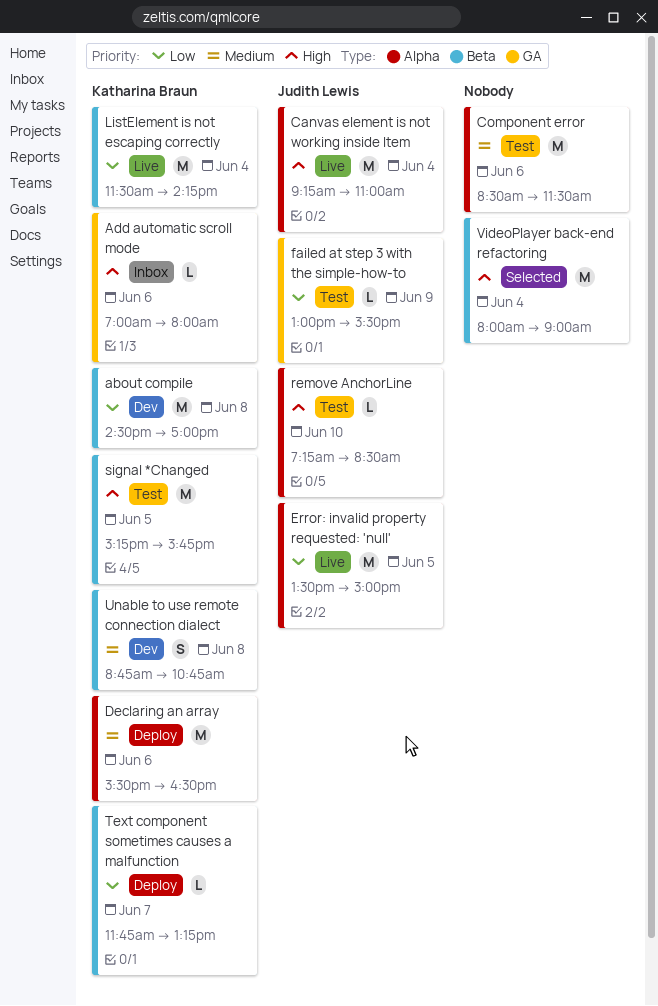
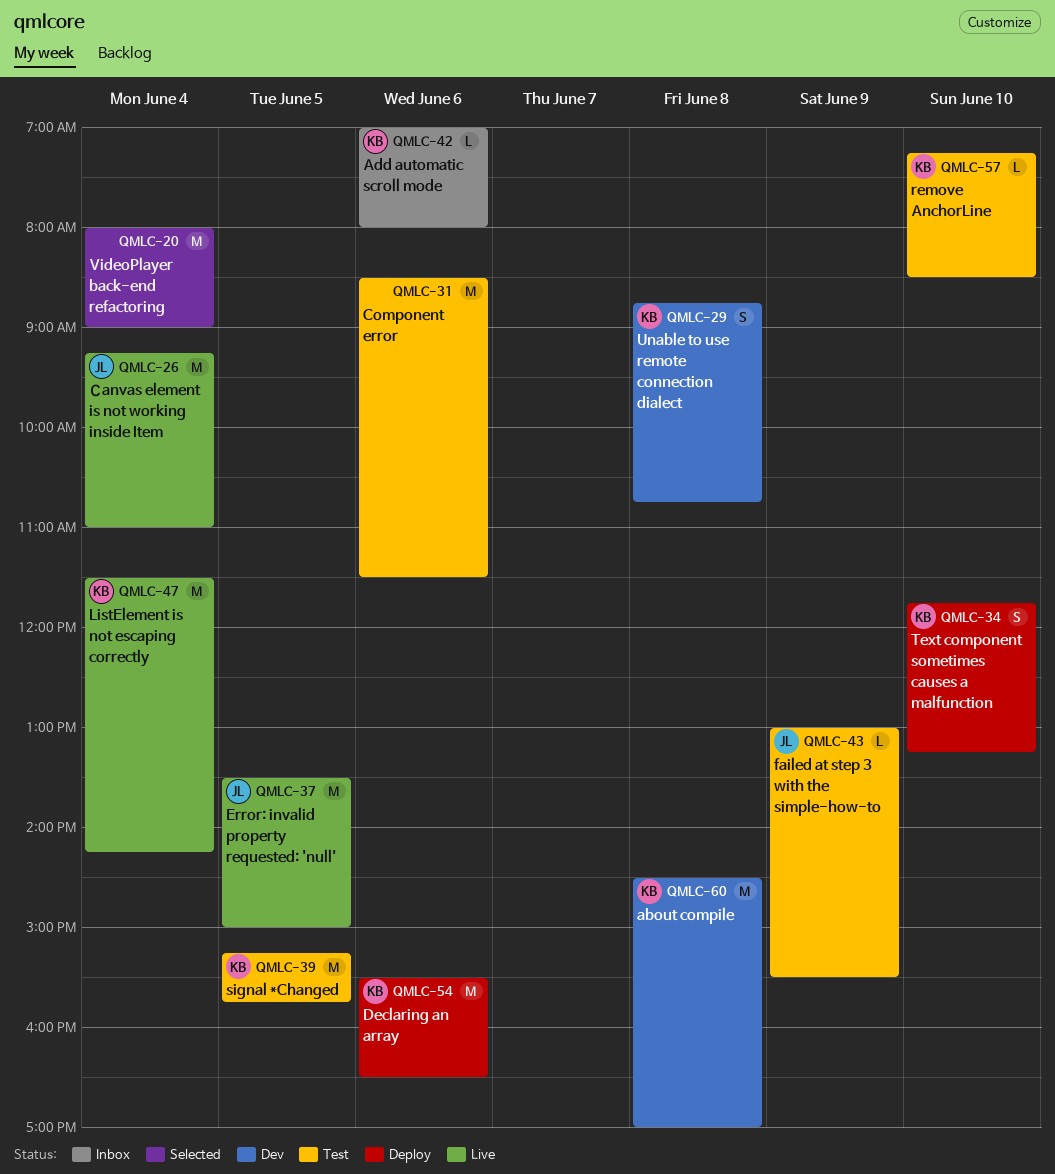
remove AnchorLine, owner: Judith Lewis -> Katharina Braun
Text component sometimes causes a malfunction, estimate: L -> S
Text component sometimes causes a malfunction, day: Jun 7 -> Jun 10

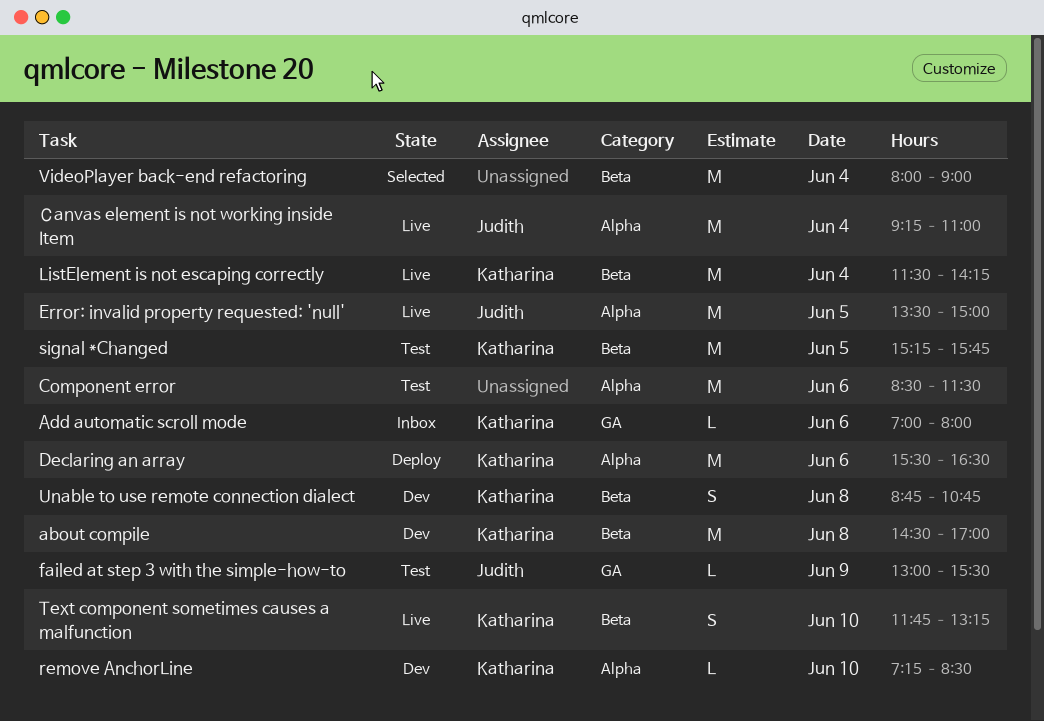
remove AnchorLine, status: Test -> Dev
Text component sometimes causes a malfunction, status: Deploy -> Live

